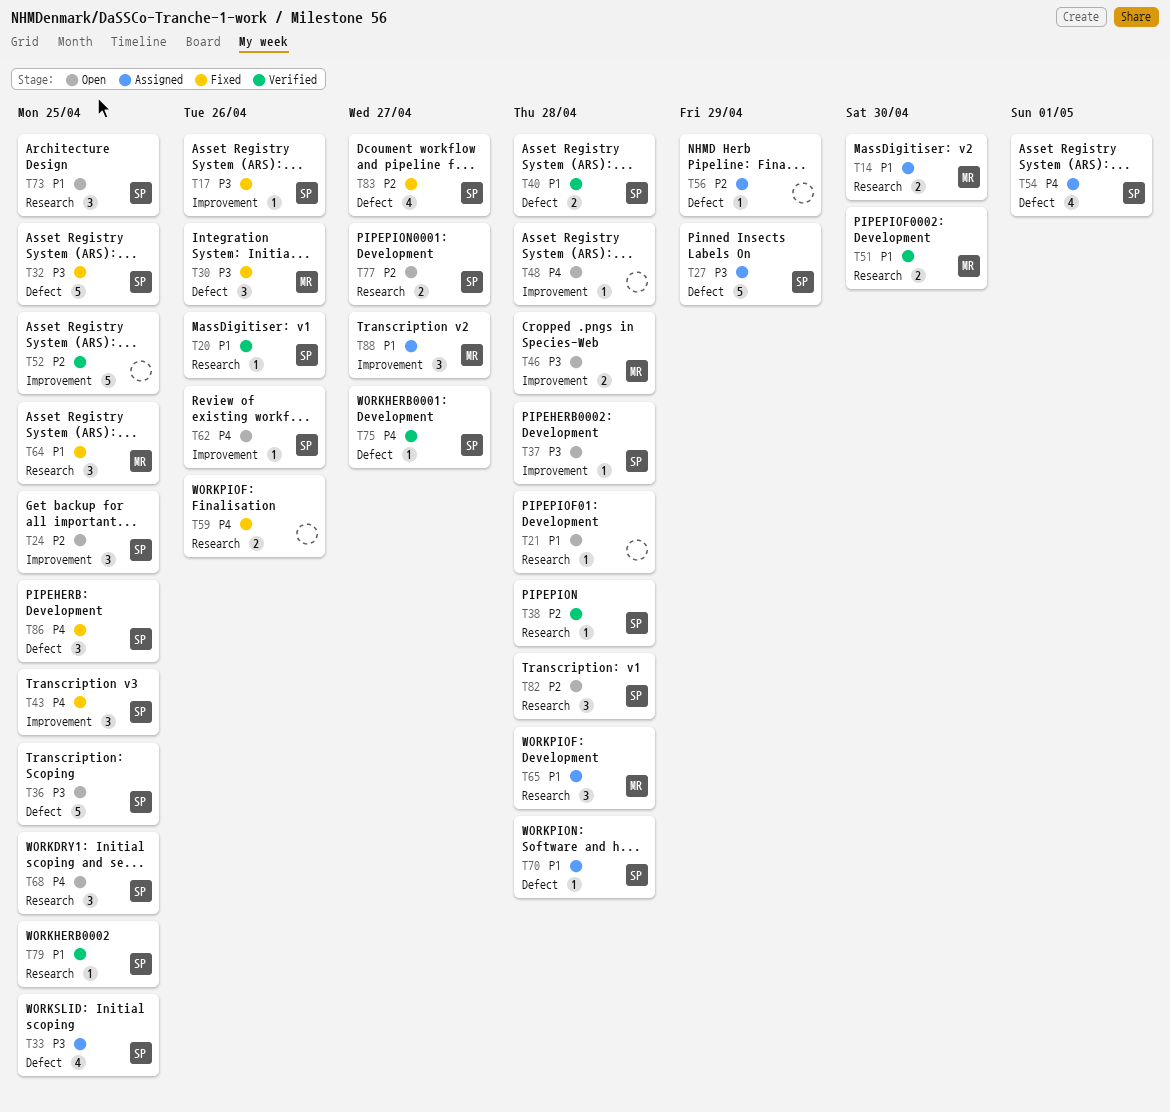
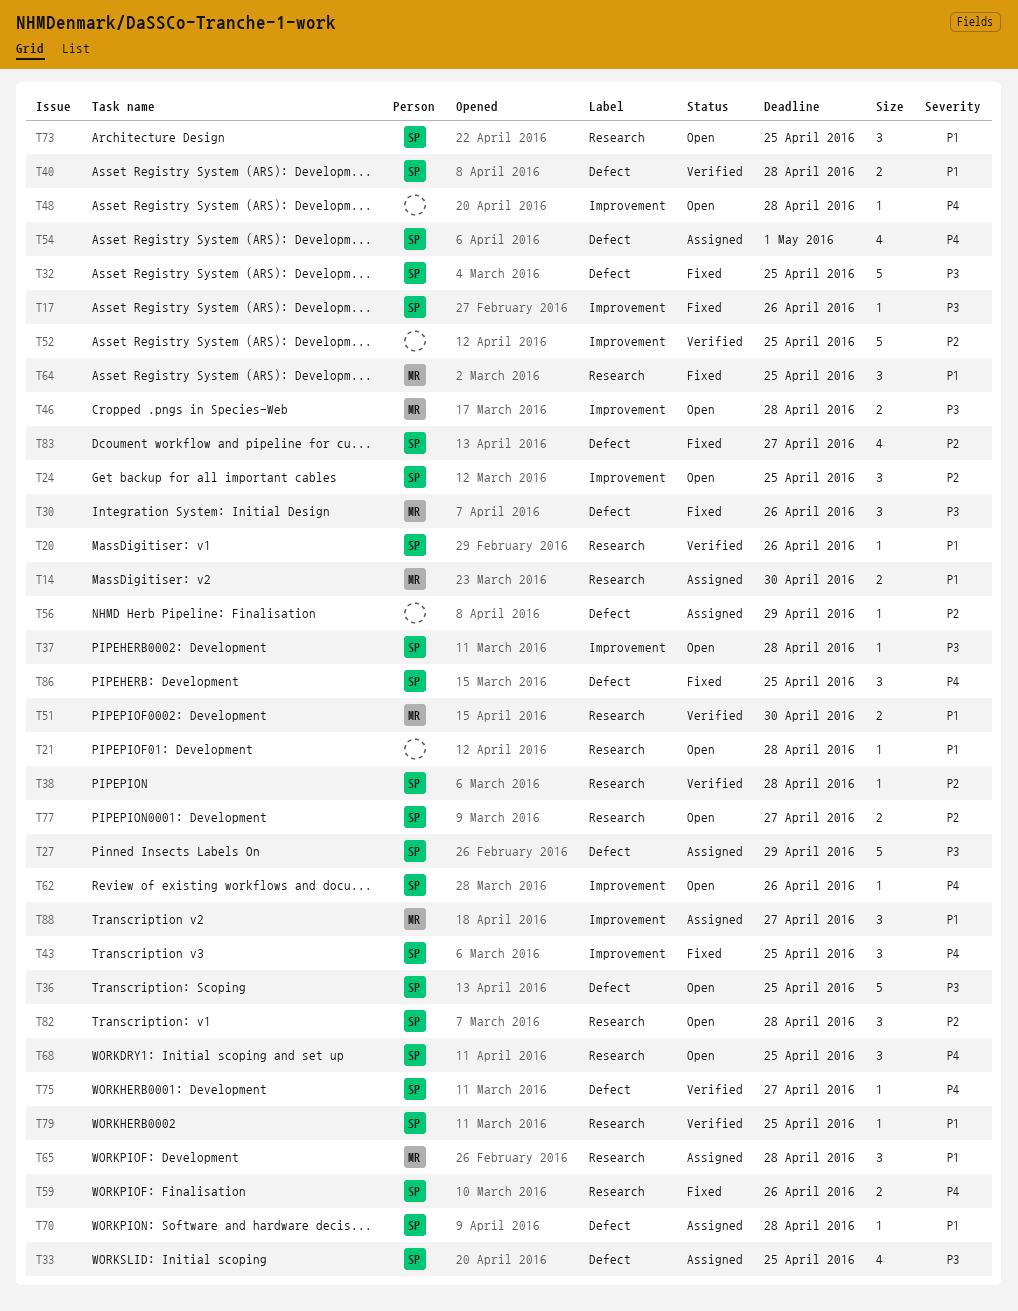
T59, owner: none -> SP

